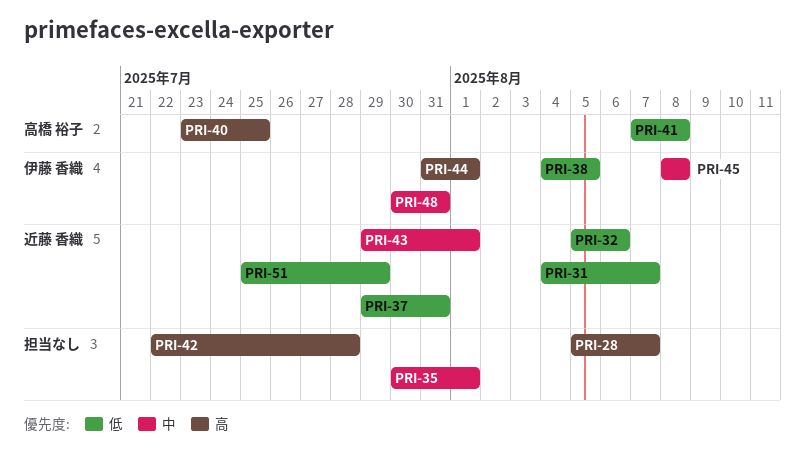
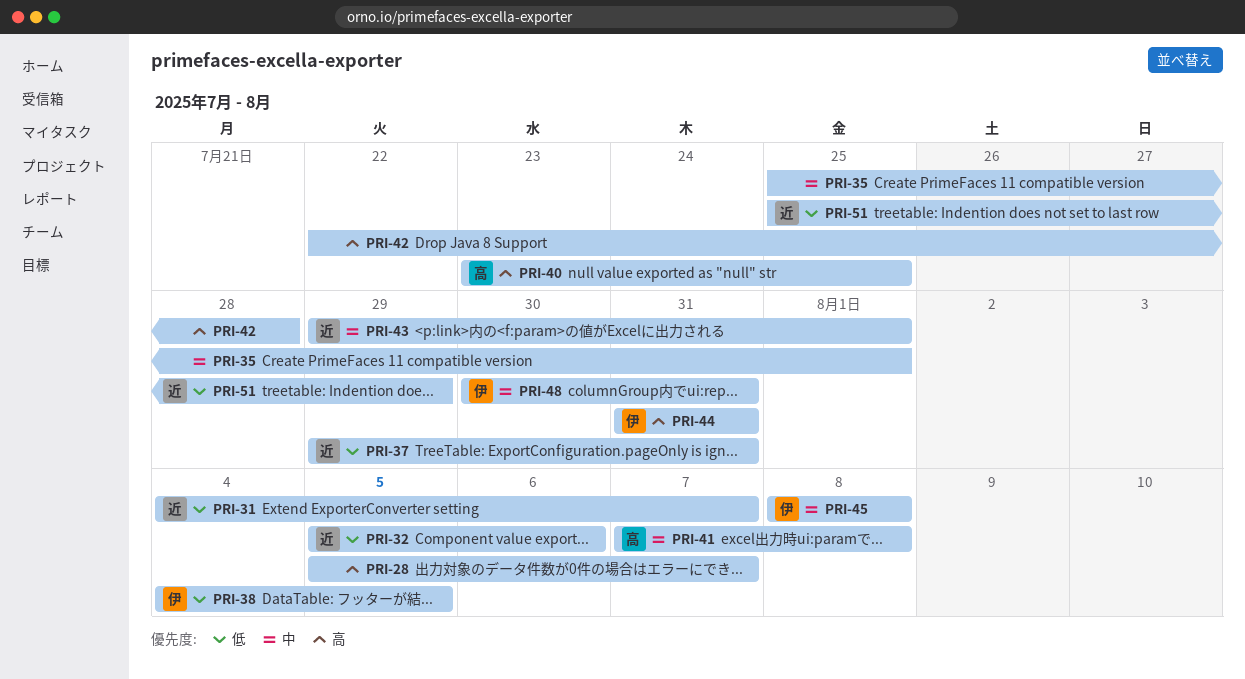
PRI-35, start: Jul 30 -> Jul 25
PRI-41, priority: 低 -> 中
PRI-44, due: Aug 1 -> Jul 31

